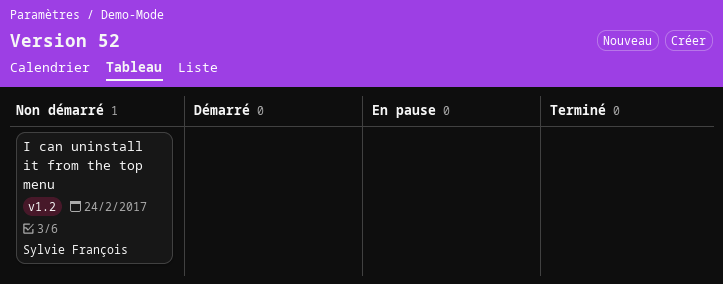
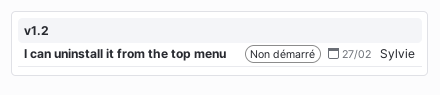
I can uninstall it from the top menu, due: Feb 24 -> Feb 27

